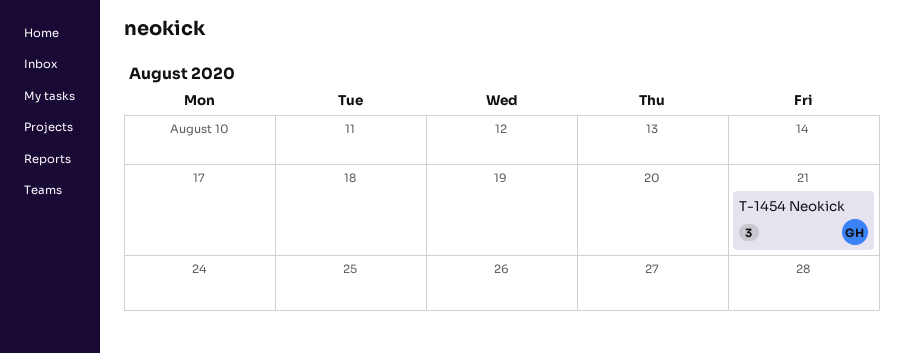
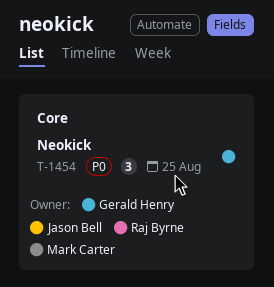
T-1454, due: Aug 21 -> Aug 25

